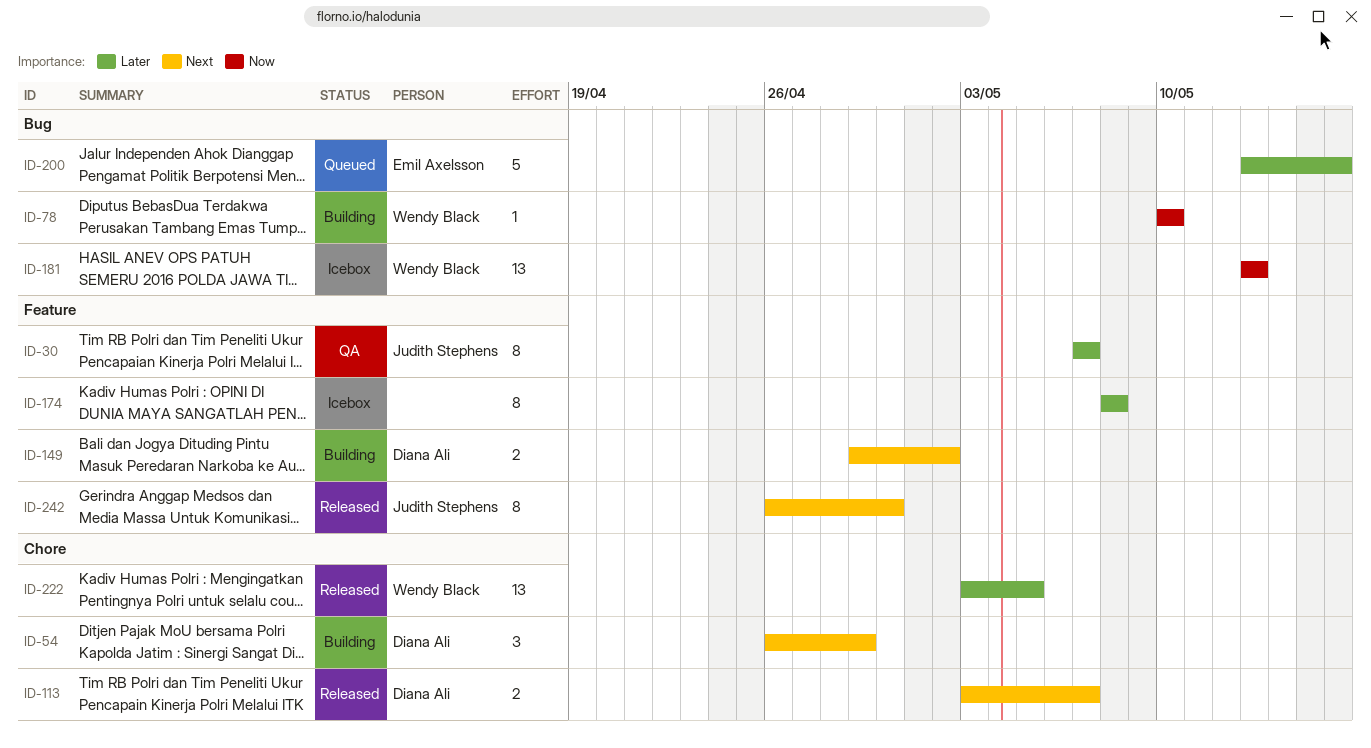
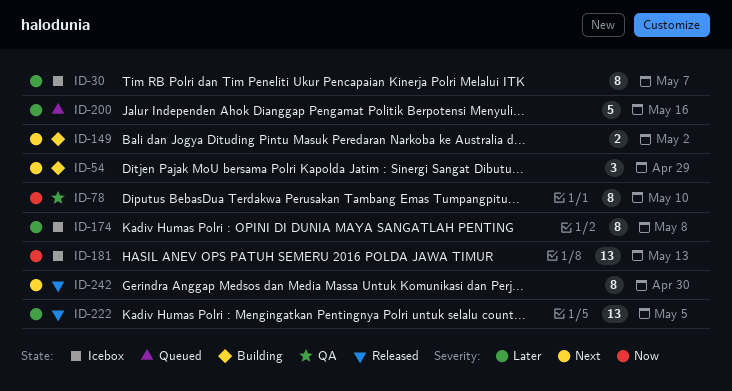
ID-30, status: QA -> Icebox
ID-78, status: Building -> QA
ID-78, estimate: 1 -> 8
ID-113: present -> none

